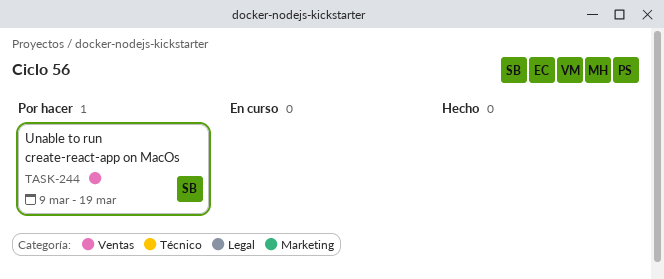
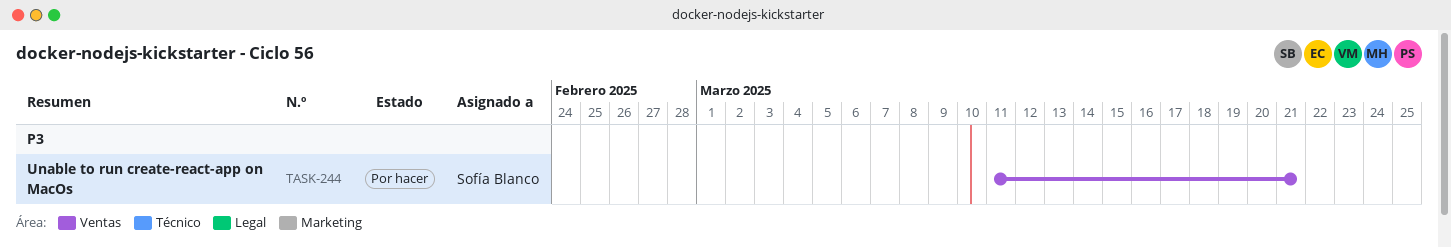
TASK-244, start: Mar 9 -> Mar 11
TASK-244, due: Mar 19 -> Mar 21

